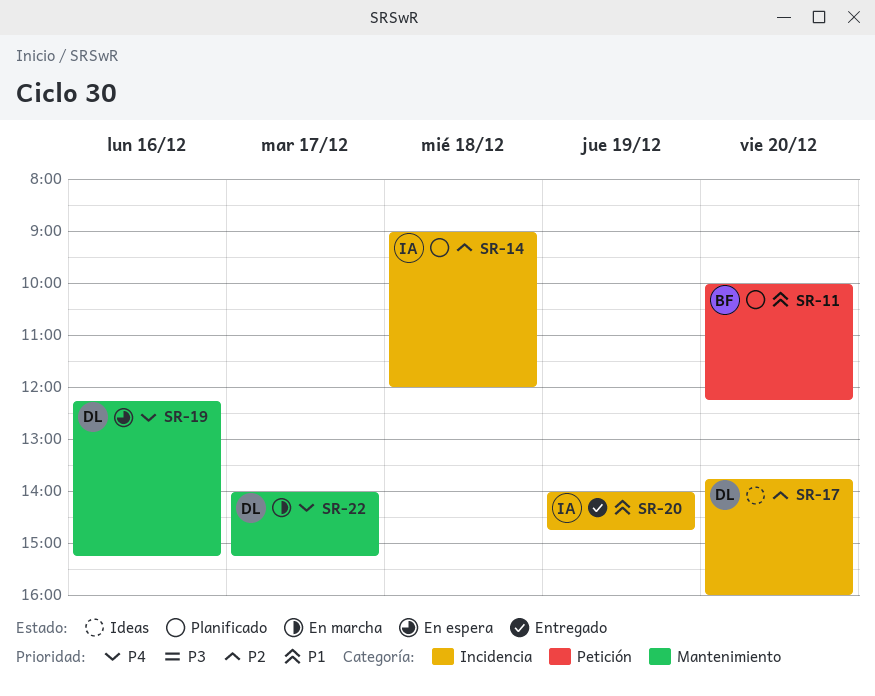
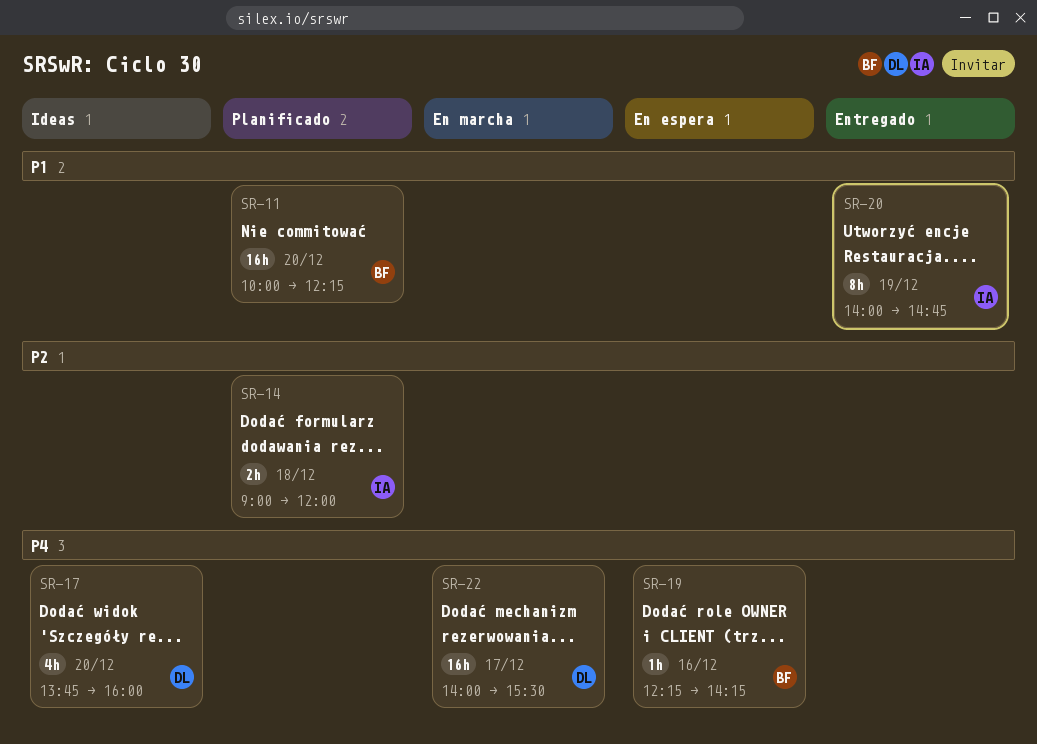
SR-17, priority: P2 -> P4
SR-19, owner: DL -> BF
SR-19, ends: 15:15 -> 14:15
SR-22, ends: 15:15 -> 15:30

